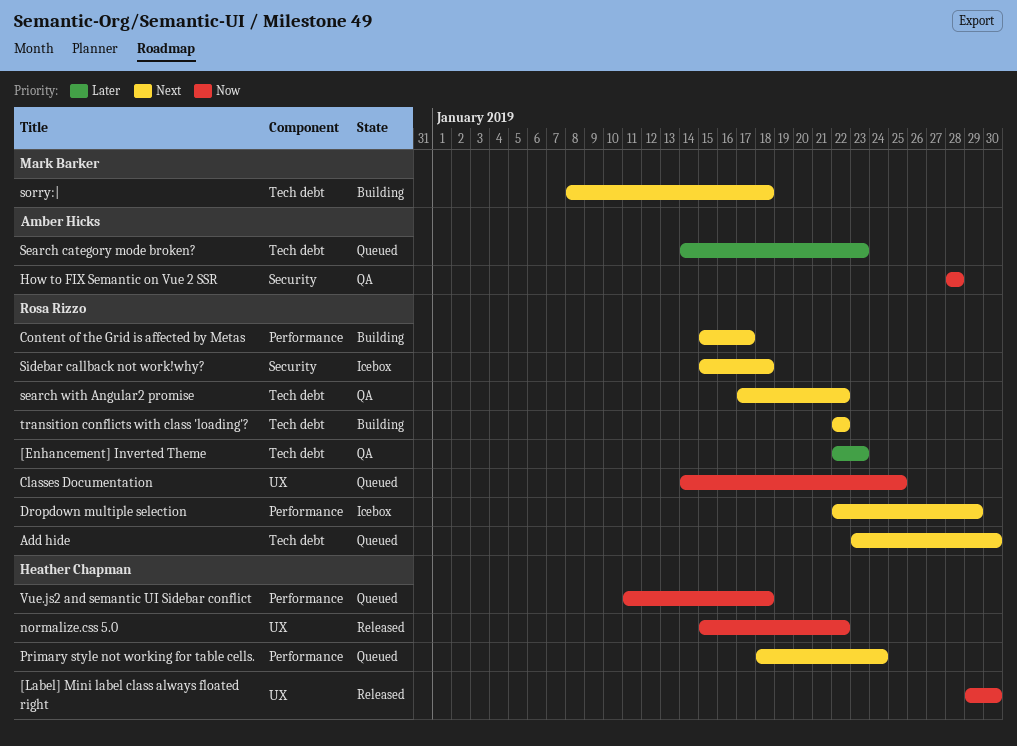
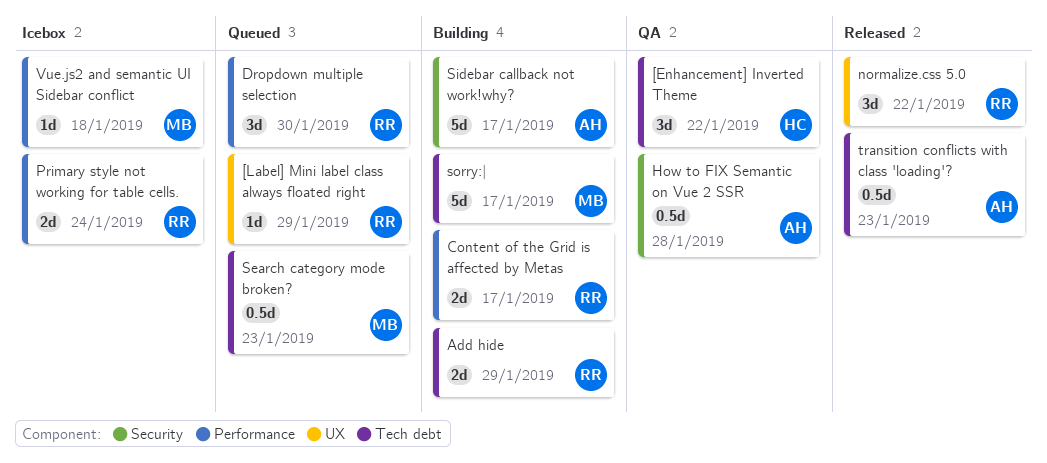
[Enhancement] Inverted Theme, owner: Rosa Rizzo -> Heather Chapman
[Enhancement] Inverted Theme, due: Jan 23 -> Jan 22
[Label] Mini label class always floated right, status: Released -> Queued
[Label] Mini label class always floated right, owner: Heather Chapman -> Rosa Rizzo
[Label] Mini label class always floated right, due: Jan 30 -> Jan 29
Add hide, status: Queued -> Building
Add hide, due: Jan 30 -> Jan 29
Classes Documentation: present -> none
Dropdown multiple selection, status: Icebox -> Queued
Dropdown multiple selection, due: Jan 29 -> Jan 30
normalize.css 5.0, owner: Heather Chapman -> Rosa Rizzo
Primary style not working for table cells., status: Queued -> Icebox
Primary style not working for table cells., owner: Heather Chapman -> Rosa Rizzo
Search category mode broken?, owner: Amber Hicks -> Mark Barker
search with Angular2 promise: present -> none
Sidebar callback not work!why?, status: Icebox -> Building
Sidebar callback not work!why?, owner: Rosa Rizzo -> Amber Hicks
Sidebar callback not work!why?, due: Jan 18 -> Jan 17
sorry:|, due: Jan 18 -> Jan 17
transition conflicts with class 'loading'?, status: Building -> Released
transition conflicts with class 'loading'?, owner: Rosa Rizzo -> Amber Hicks
transition conflicts with class 'loading'?, due: Jan 22 -> Jan 23
Vue.js2 and semantic UI Sidebar conflict, status: Queued -> Icebox
Vue.js2 and semantic UI Sidebar conflict, owner: Heather Chapman -> Mark Barker

